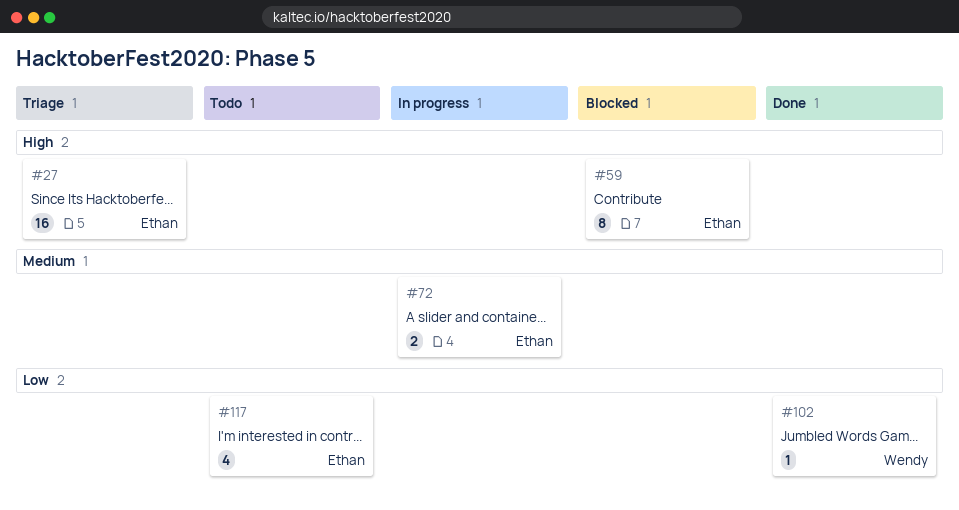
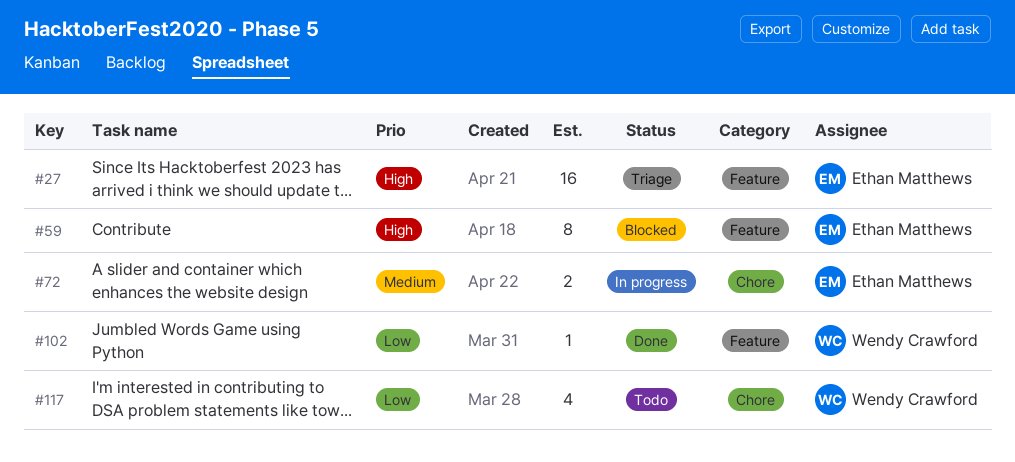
#117, owner: Ethan Matthews -> Wendy Crawford

